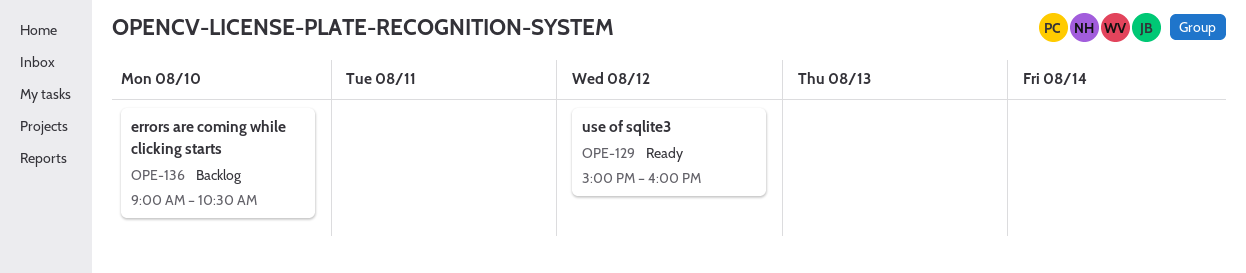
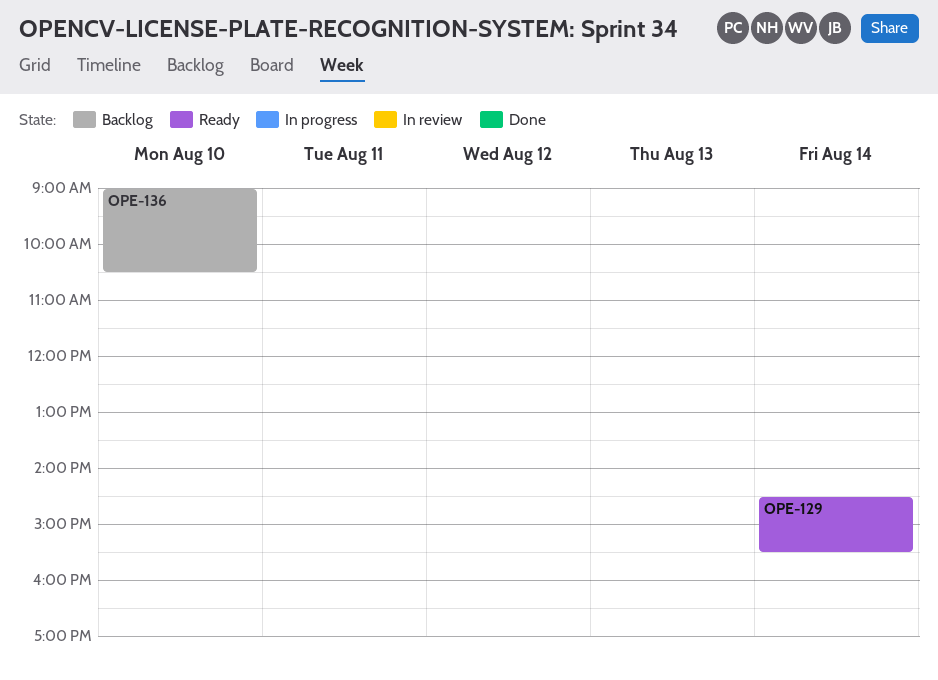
OPE-129, day: Aug 12 -> Aug 14
OPE-129, begins: 15:00 -> 14:30
OPE-129, ends: 16:00 -> 15:30

